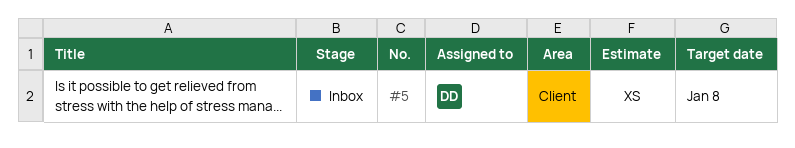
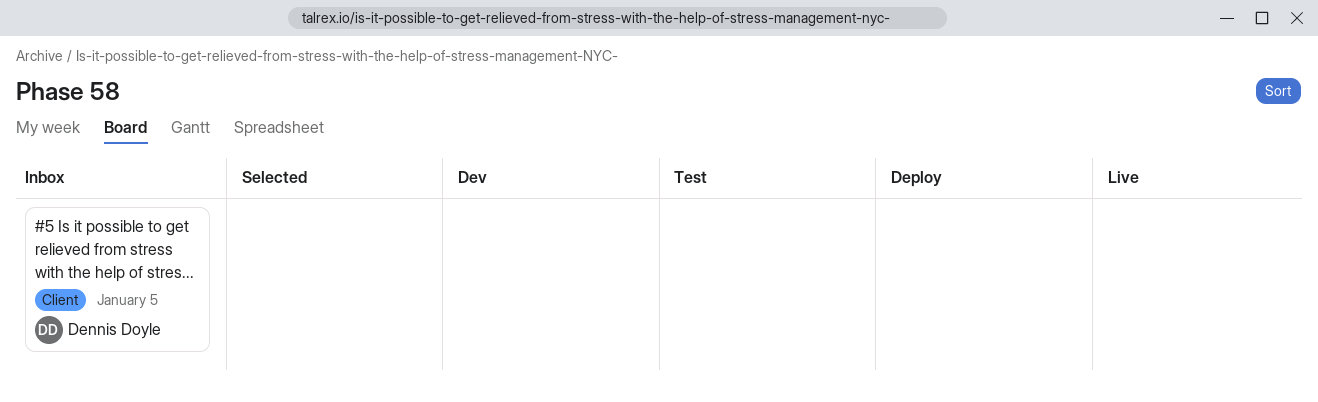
#5, due: Jan 8 -> Jan 5

